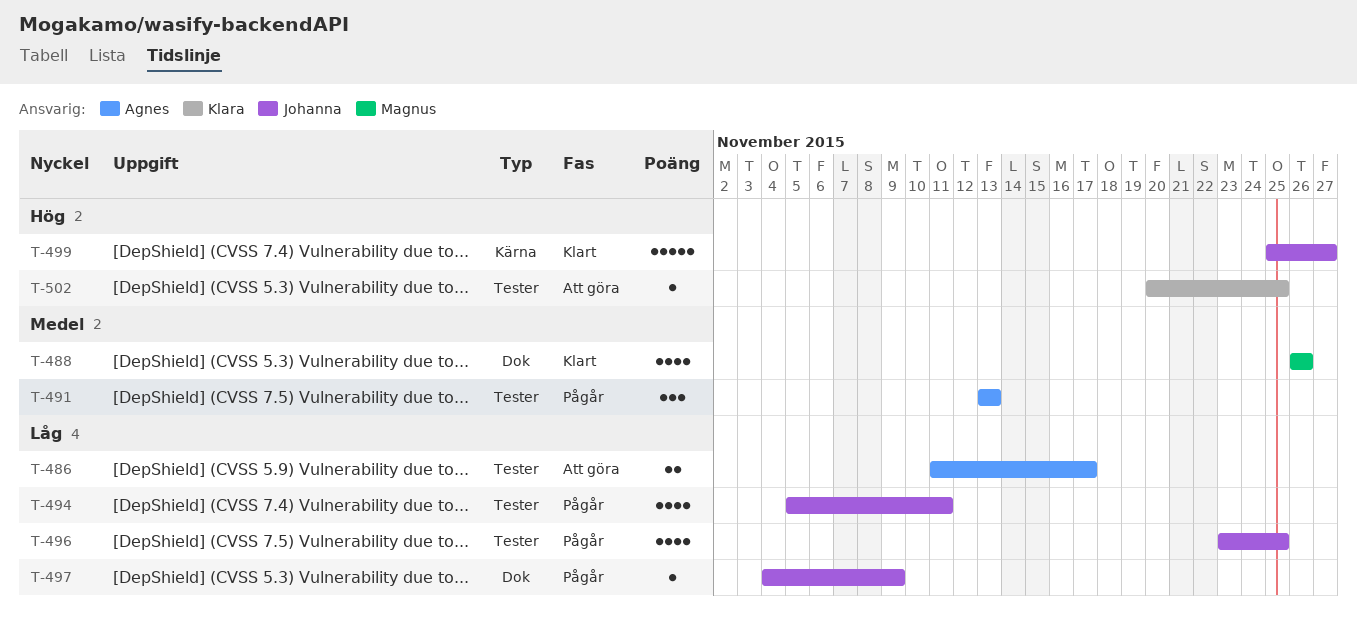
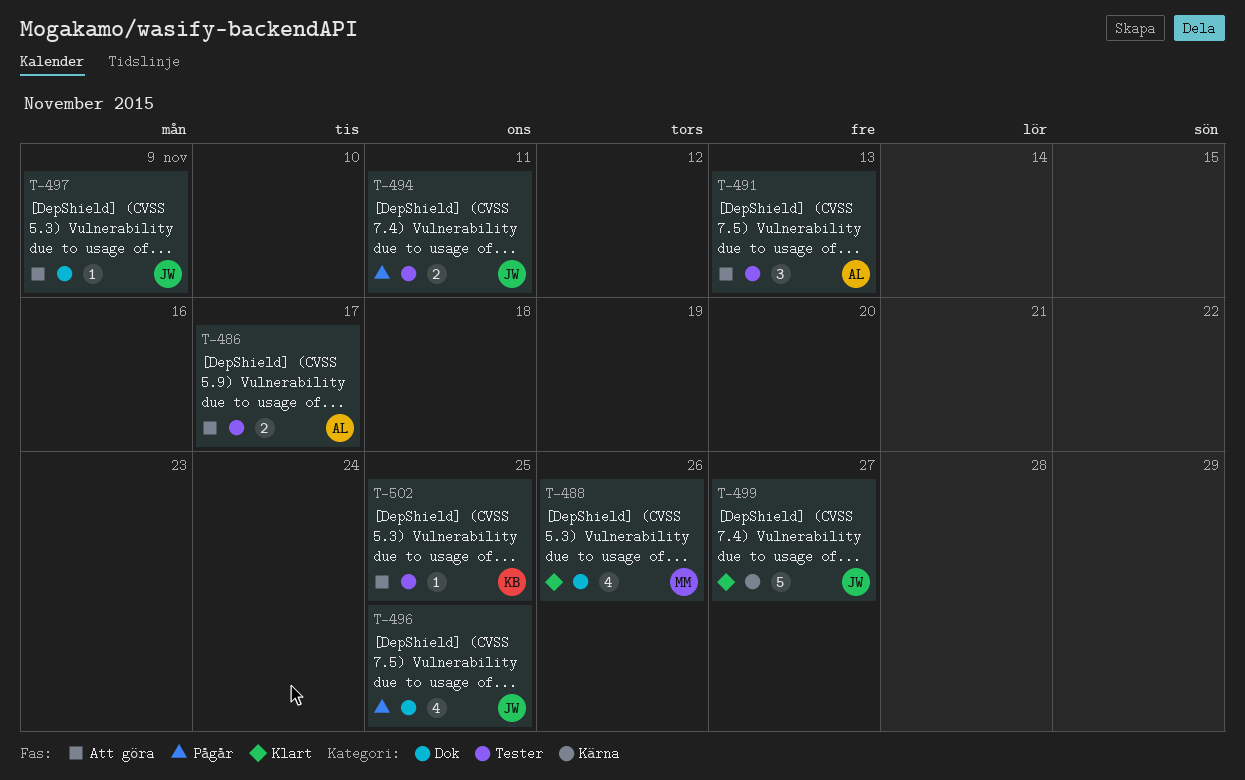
T-491, status: Pågår -> Att göra
T-494, estimate: 4 -> 2
T-496, label: Tester -> Dok
T-497, status: Pågår -> Att göra

